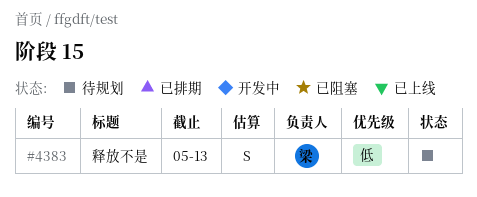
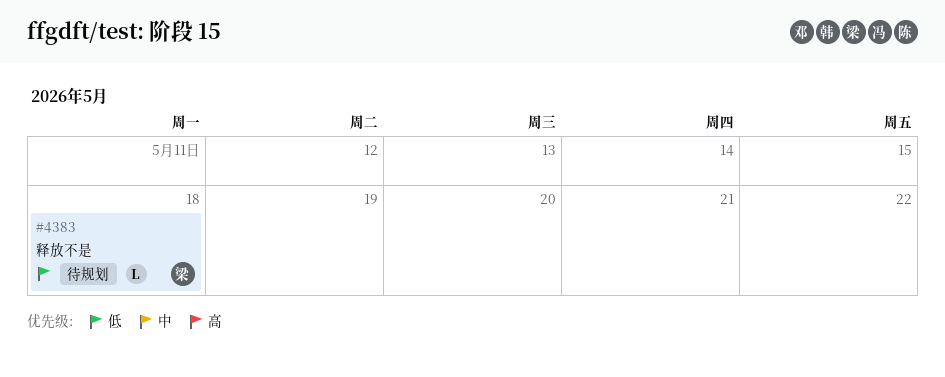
#4383, estimate: S -> L
#4383, due: May 13 -> May 18

